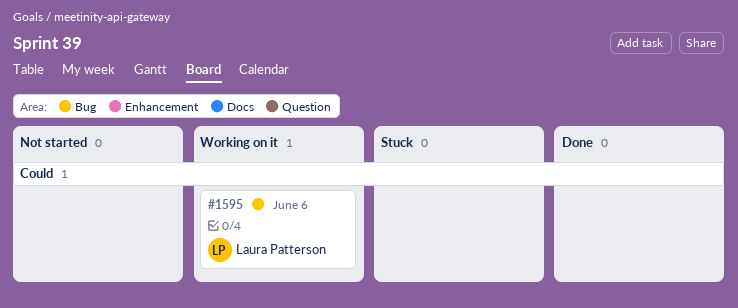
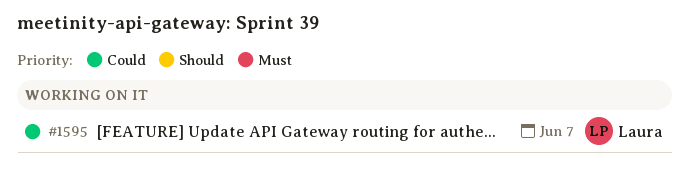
#1595, due: Jun 6 -> Jun 7

